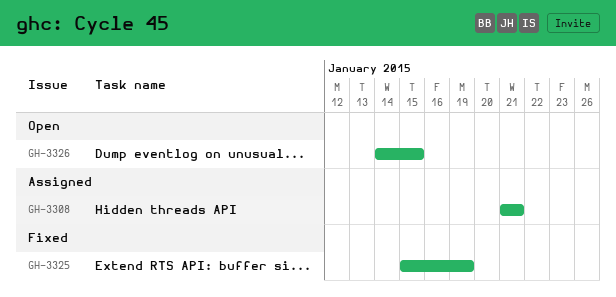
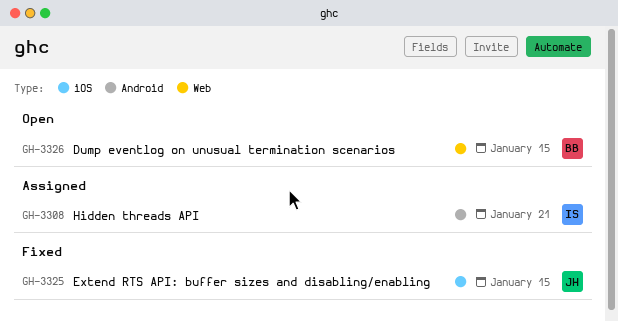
GH-3325, due: Jan 19 -> Jan 15

